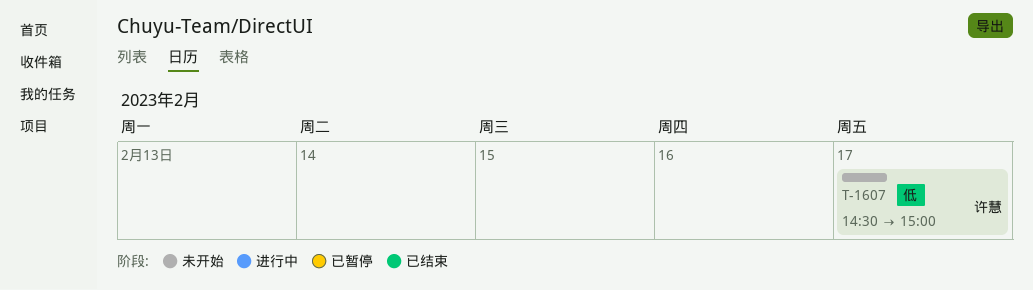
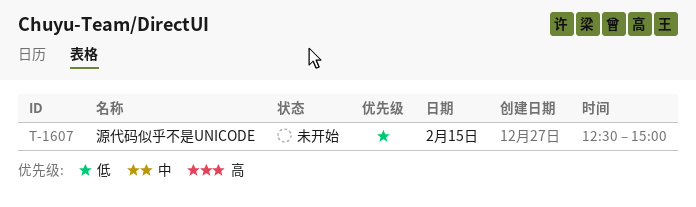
T-1607, day: Feb 17 -> Feb 15
T-1607, begins: 14:30 -> 12:30

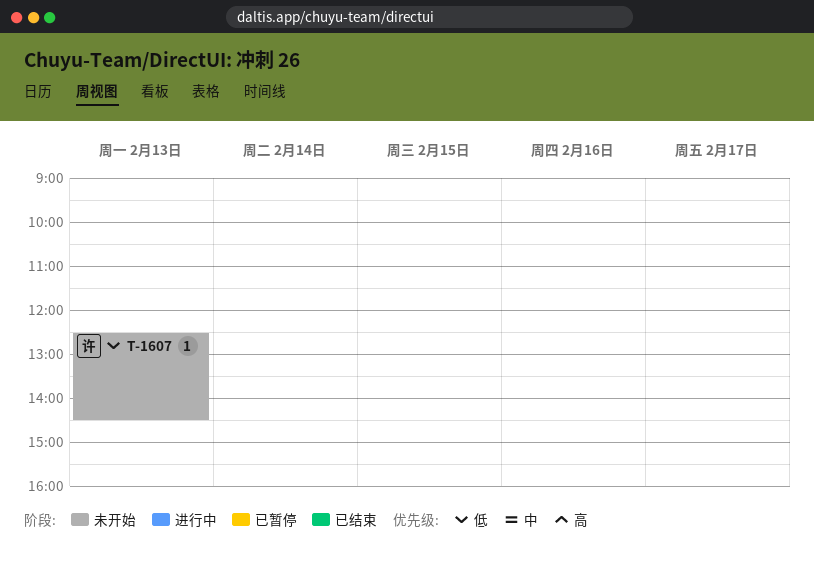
T-1607, day: Feb 15 -> Feb 13
T-1607, ends: 15:00 -> 14:30

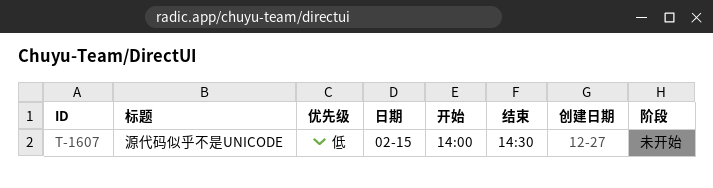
T-1607, day: Feb 13 -> Feb 15
T-1607, begins: 12:30 -> 14:00

